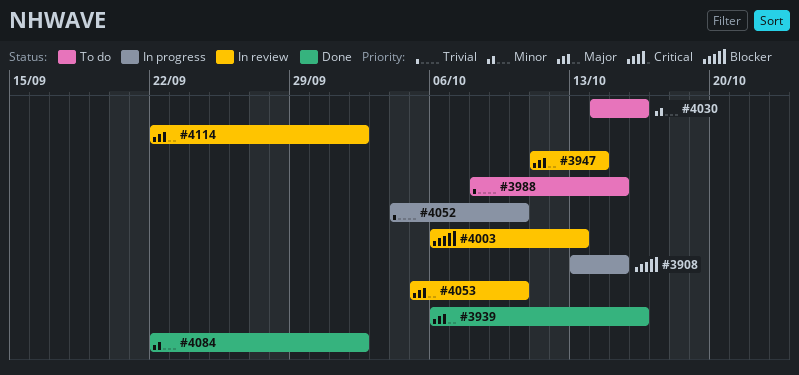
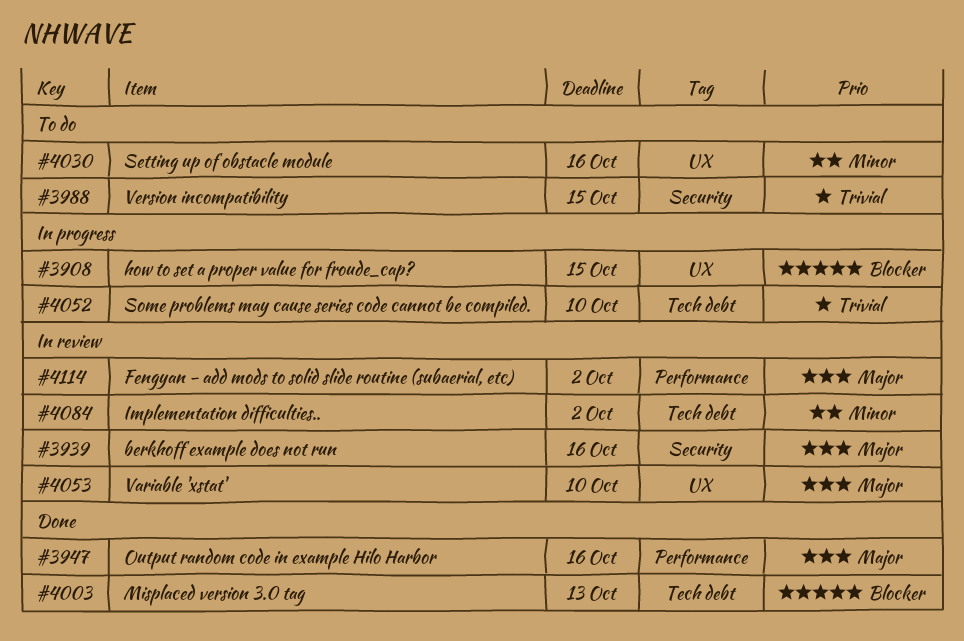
#3939, status: Done -> In review
#3947, status: In review -> Done
#3947, due: Oct 14 -> Oct 16
#4003, status: In review -> Done
#4084, status: Done -> In review

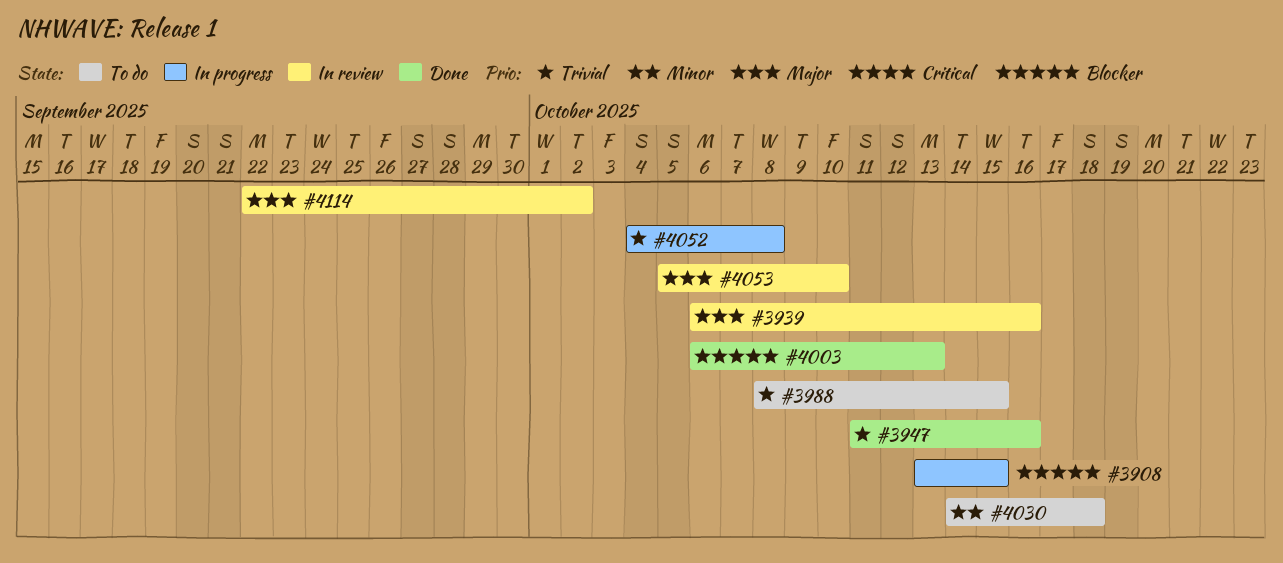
#3947, priority: Major -> Trivial
#4030, due: Oct 16 -> Oct 18
#4052, due: Oct 10 -> Oct 8
#4084: present -> none

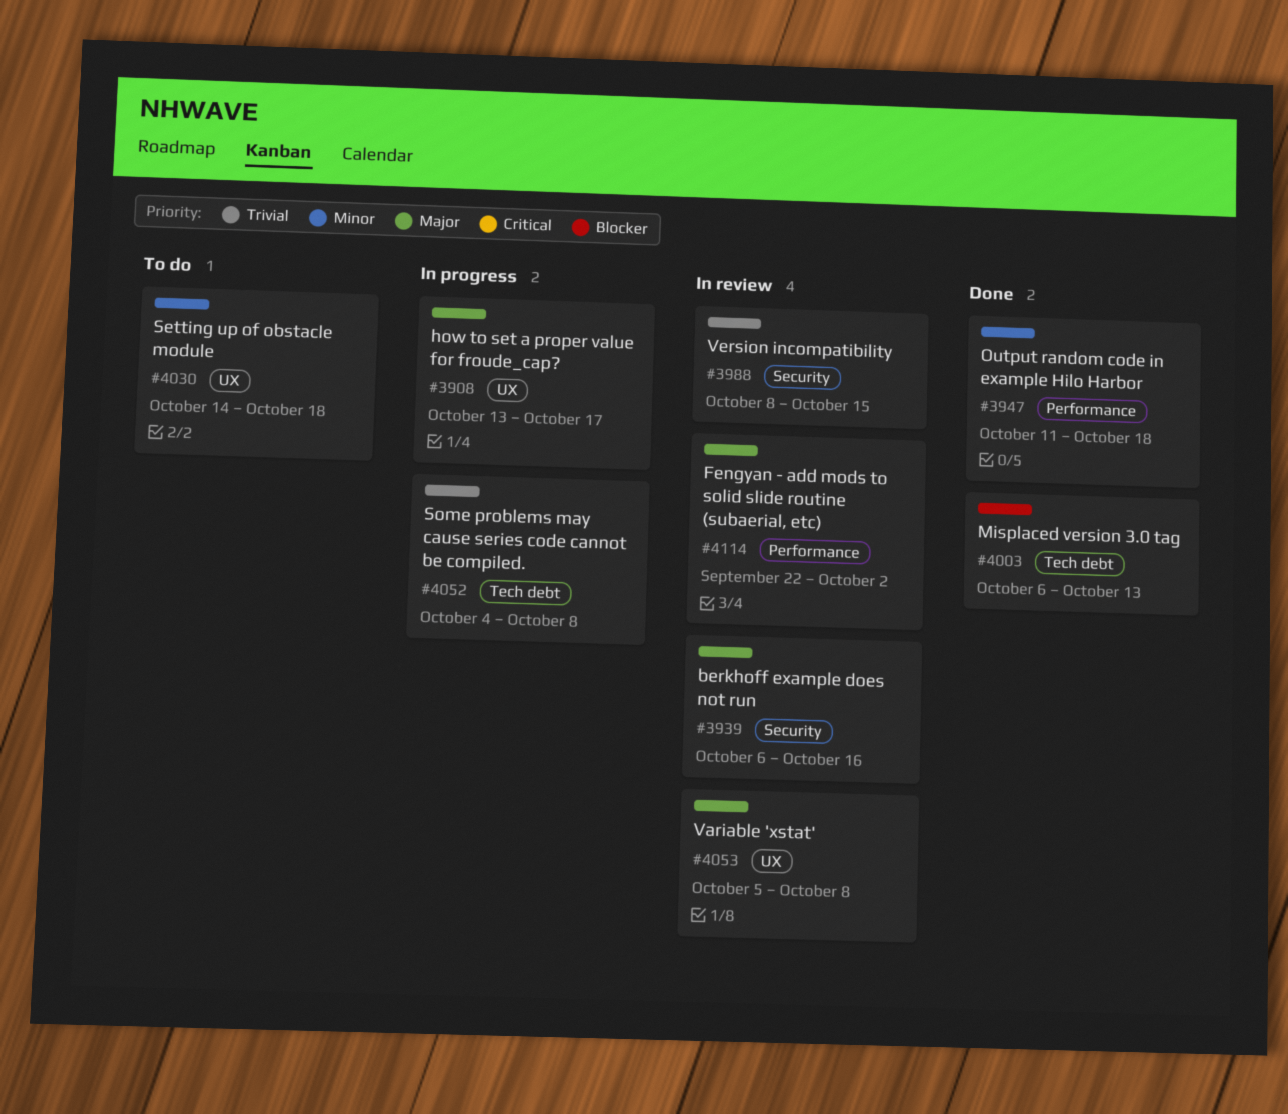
#3908, priority: Blocker -> Major
#3908, due: Oct 15 -> Oct 17
#3947, priority: Trivial -> Minor
#3947, due: Oct 16 -> Oct 18
#3988, status: To do -> In review
#4053, due: Oct 10 -> Oct 8

